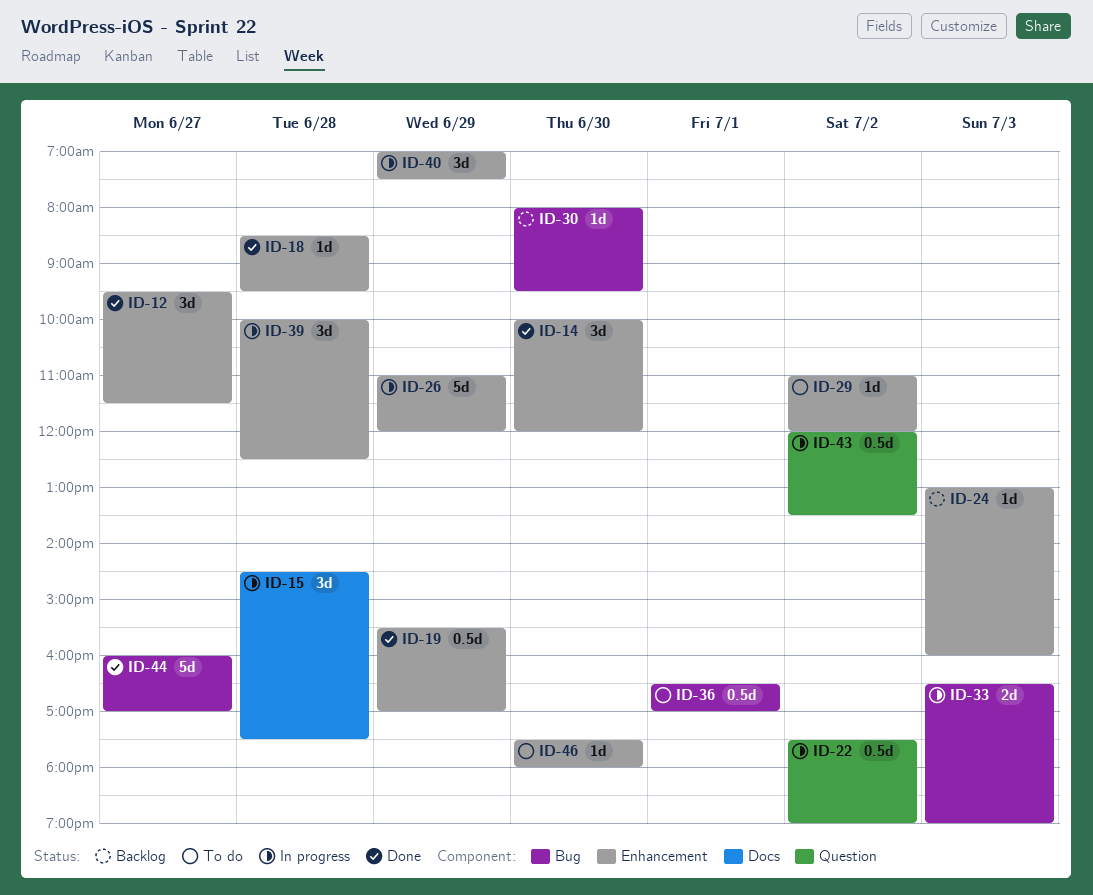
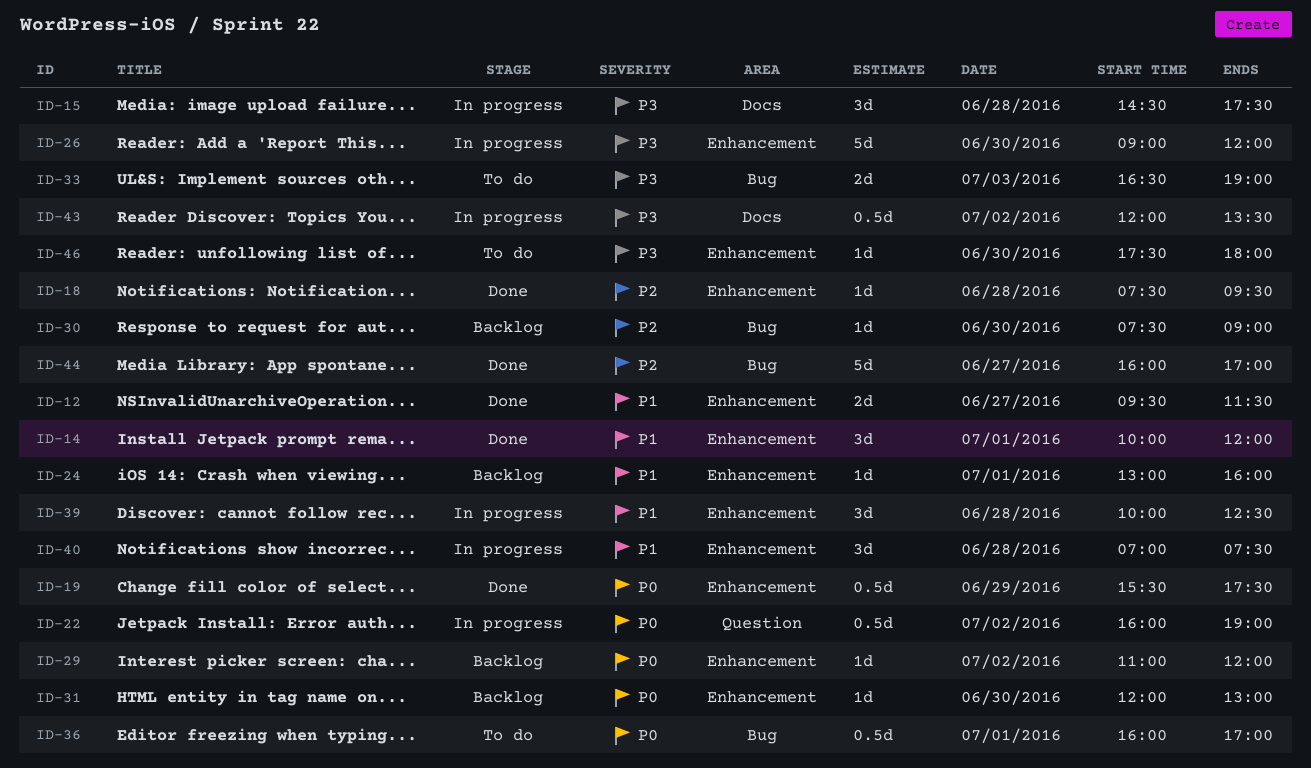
ID-12, estimate: 3d -> 2d
ID-14, day: Jun 30 -> Jul 1
ID-18, begins: 08:30 -> 07:30
ID-19, ends: 17:00 -> 17:30
ID-22, begins: 17:30 -> 16:00
ID-24, day: Jul 3 -> Jul 1
ID-26, day: Jun 29 -> Jun 30
ID-26, begins: 11:00 -> 09:00
ID-29, status: To do -> Backlog
ID-30, begins: 08:00 -> 07:30
ID-30, ends: 09:30 -> 09:00
ID-31: none -> present
ID-33, status: In progress -> To do
ID-36, begins: 16:30 -> 16:00
ID-40, day: Jun 29 -> Jun 28
ID-43, label: Question -> Docs

